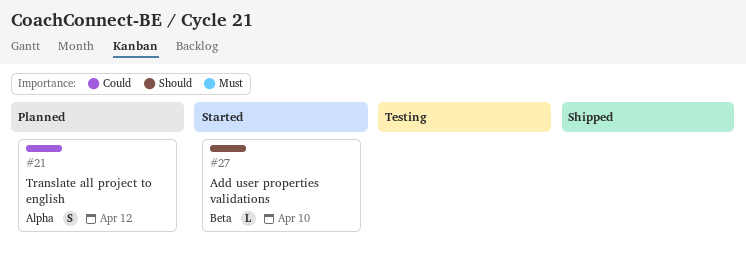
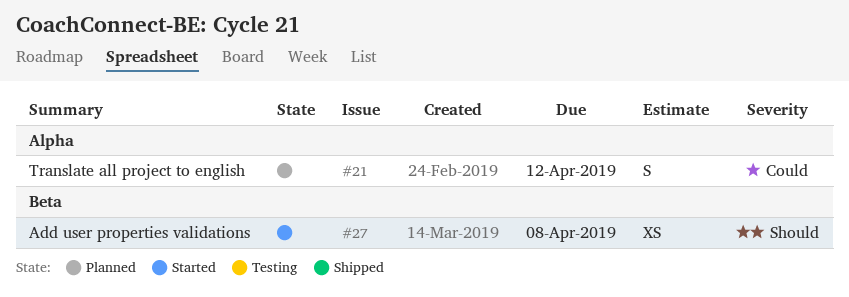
#27, estimate: L -> XS
#27, due: Apr 10 -> Apr 8

